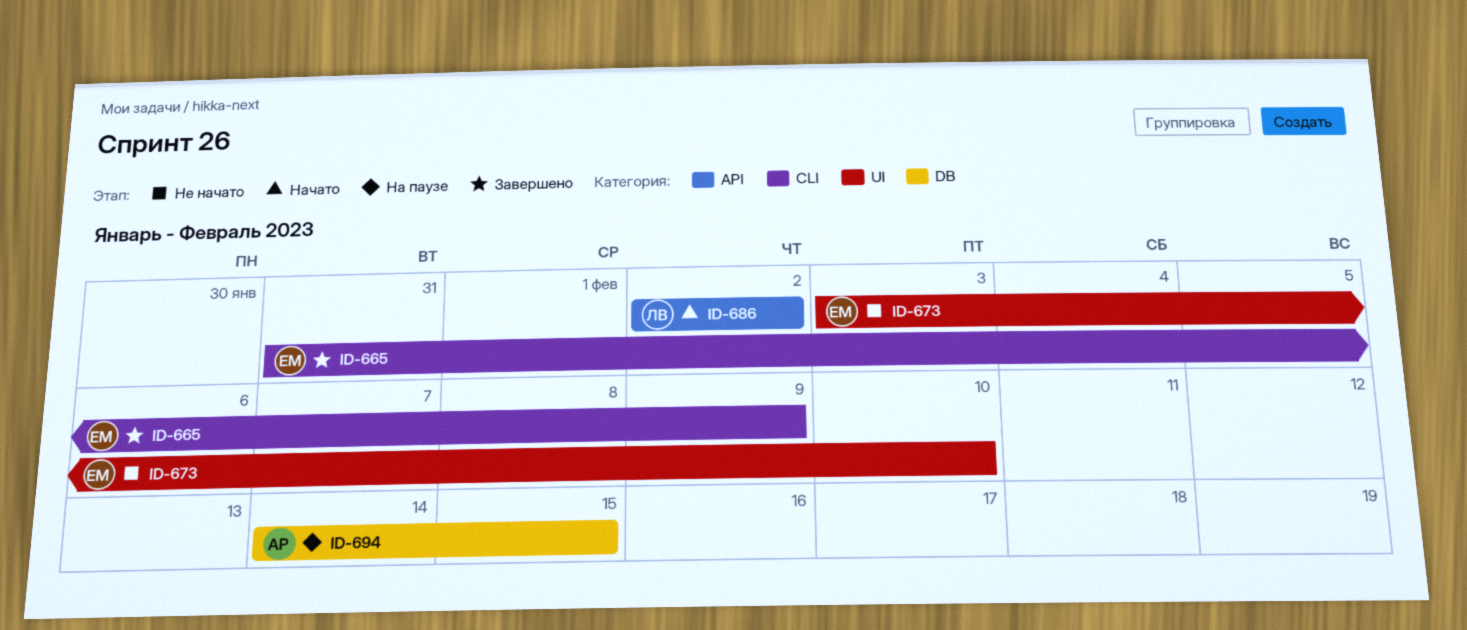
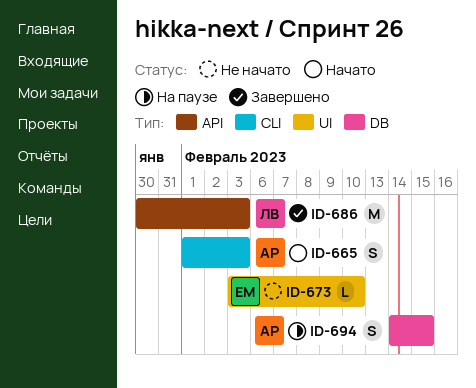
ID-665, status: Завершено -> Начато
ID-665, owner: ЕМ -> АР
ID-665, start: Jan 31 -> Feb 1
ID-665, due: Feb 9 -> Feb 3
ID-686, status: Начато -> Завершено
ID-686, start: Feb 2 -> Jan 30
ID-686, due: Feb 2 -> Feb 3

